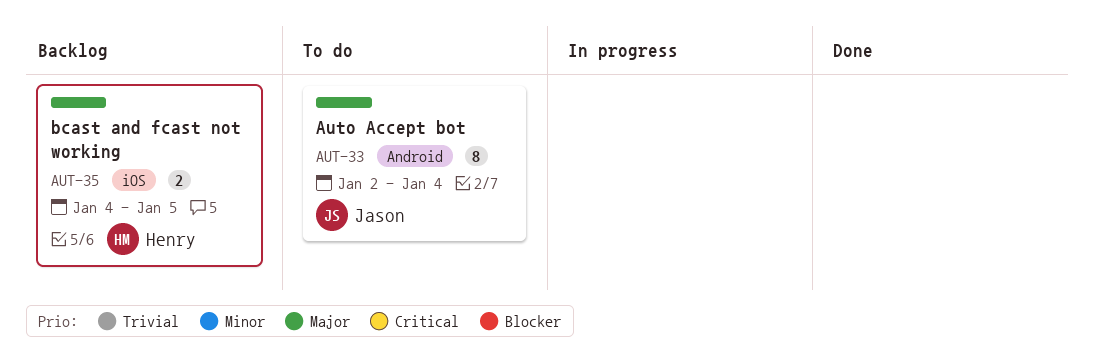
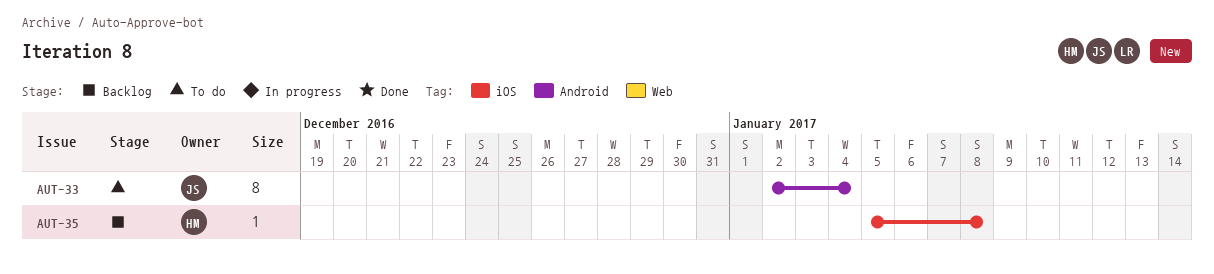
AUT-35, estimate: 2 -> 1
AUT-35, start: Jan 4 -> Jan 5
AUT-35, due: Jan 5 -> Jan 8

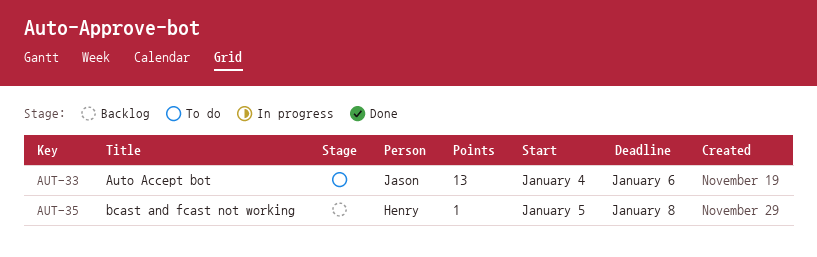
AUT-33, estimate: 8 -> 13
AUT-33, start: Jan 2 -> Jan 4
AUT-33, due: Jan 4 -> Jan 6

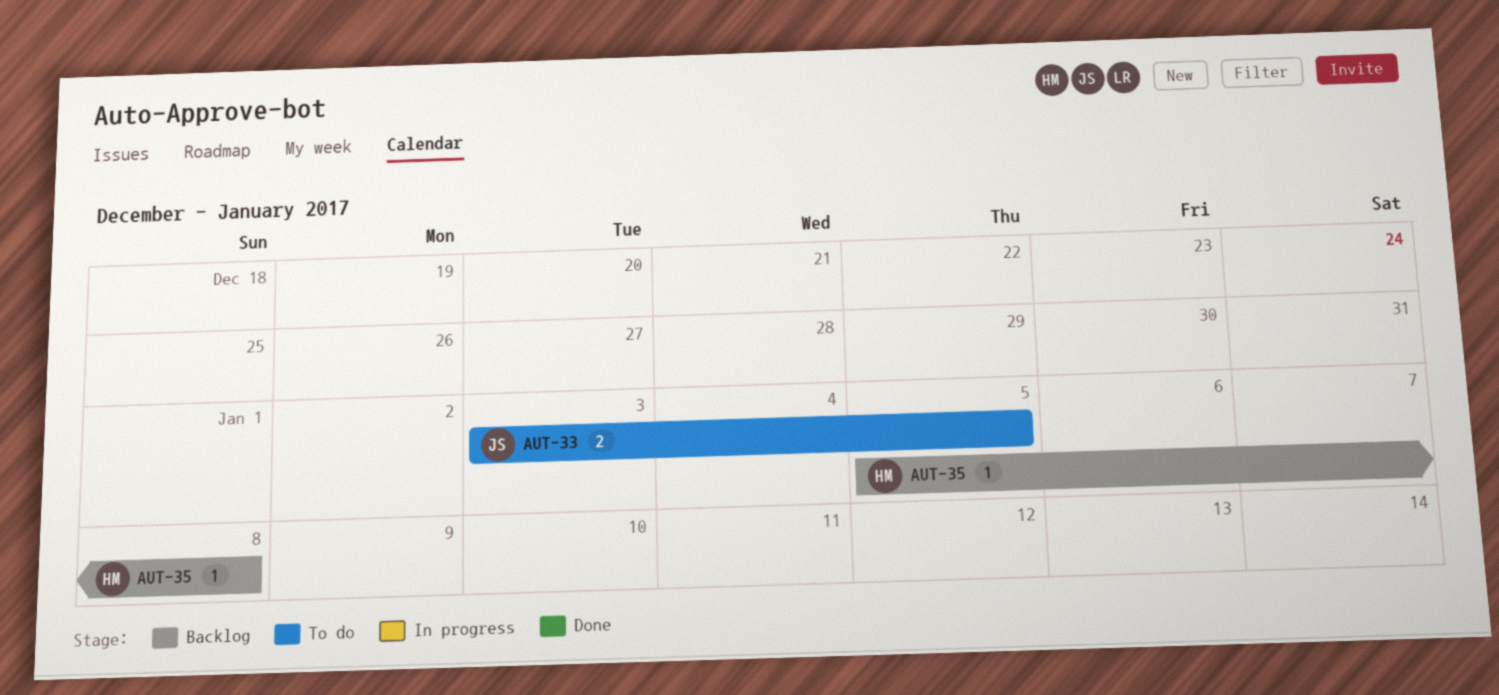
AUT-33, estimate: 13 -> 2
AUT-33, start: Jan 4 -> Jan 3
AUT-33, due: Jan 6 -> Jan 5

